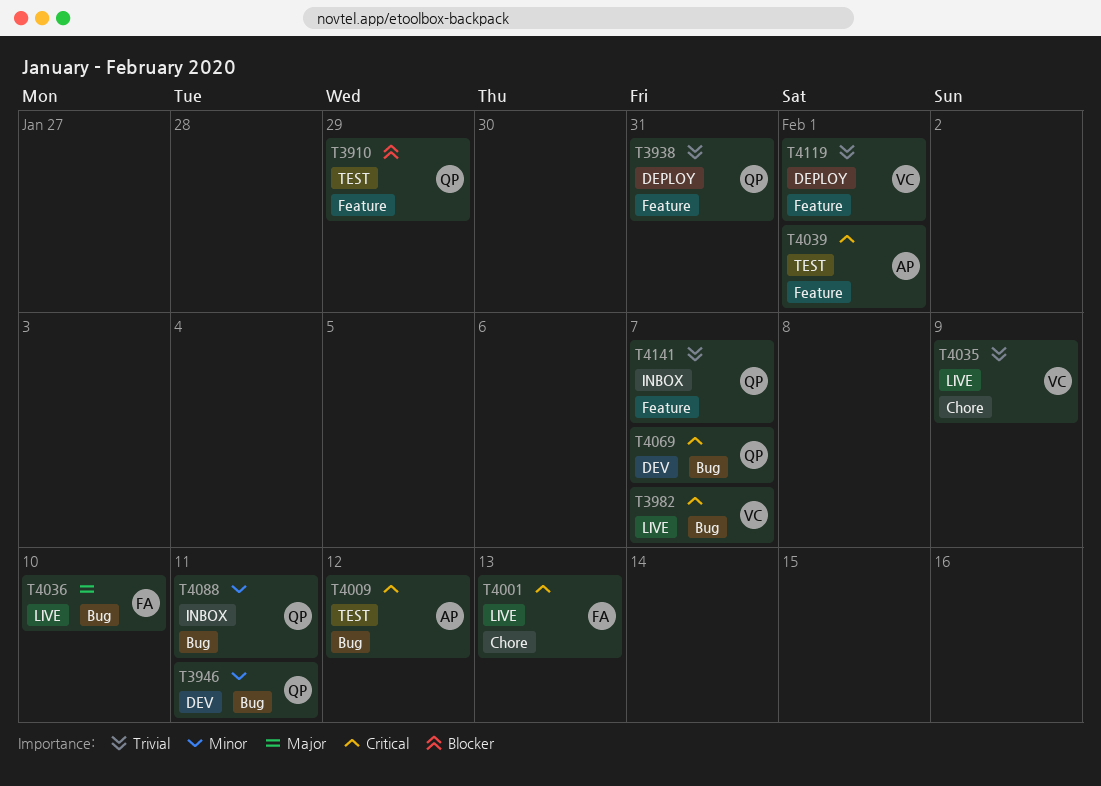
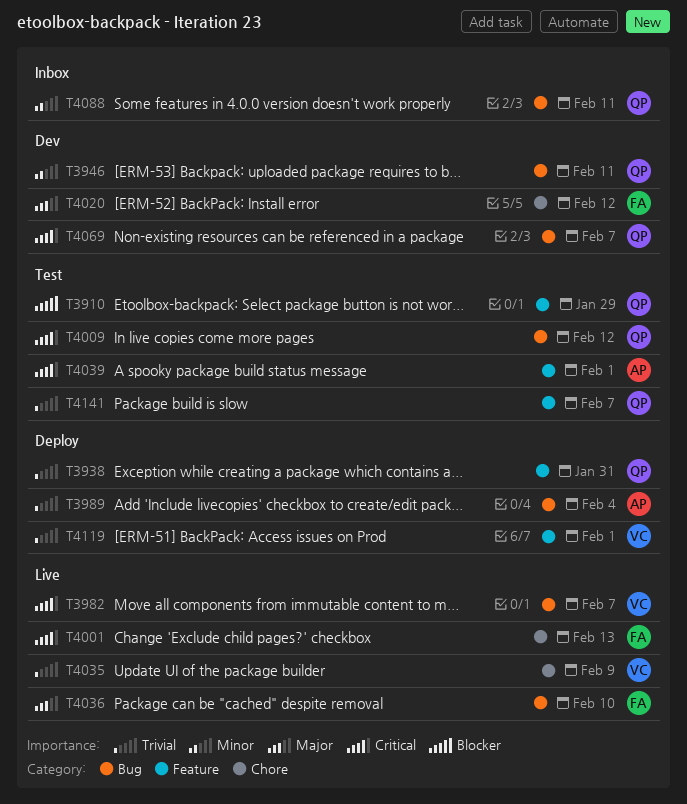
T3989: none -> present
T4009, owner: AP -> QP
T4020: none -> present
T4141, status: Inbox -> Test

